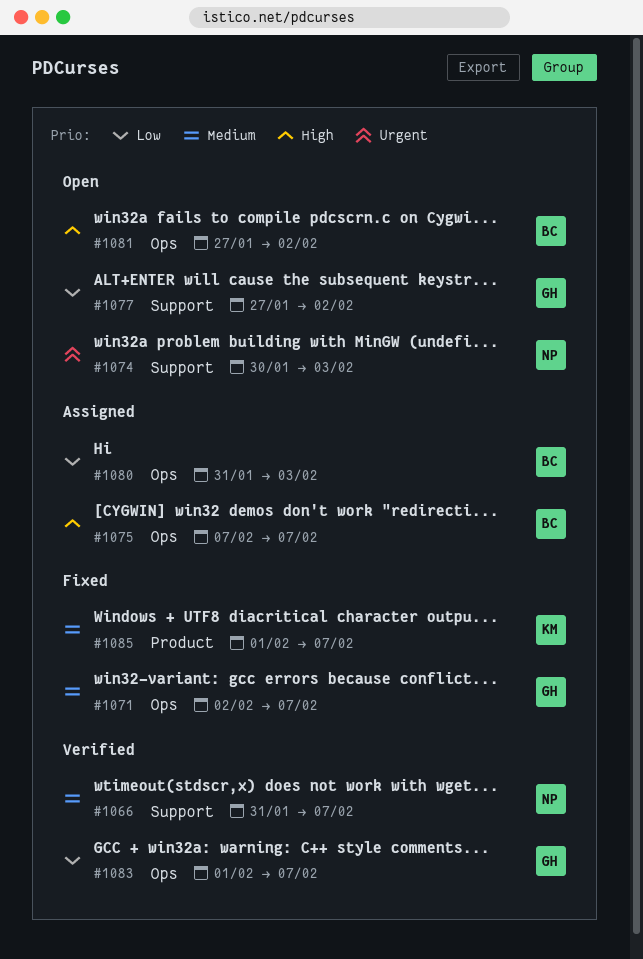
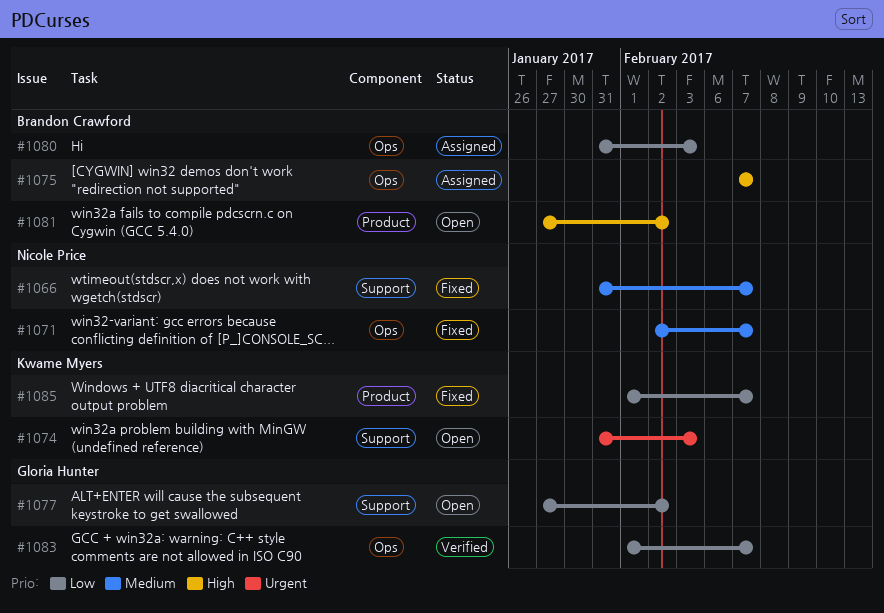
#1066, status: Verified -> Fixed
#1071, owner: Gloria Hunter -> Nicole Price
#1074, owner: Nicole Price -> Kwame Myers
#1074, start: Jan 30 -> Jan 31
#1081, label: Ops -> Product
#1085, priority: Medium -> Low

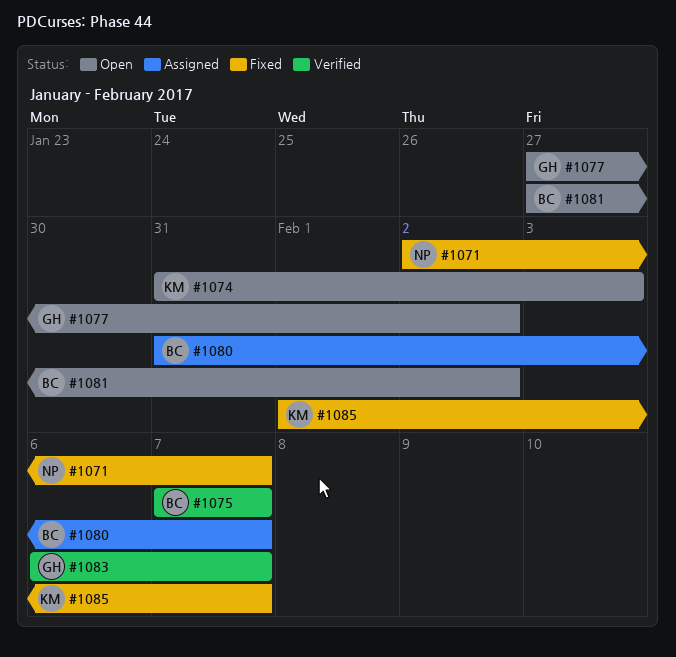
#1066: present -> none
#1075, status: Assigned -> Verified
#1080, due: Feb 3 -> Feb 7
#1083, start: Feb 1 -> Feb 6

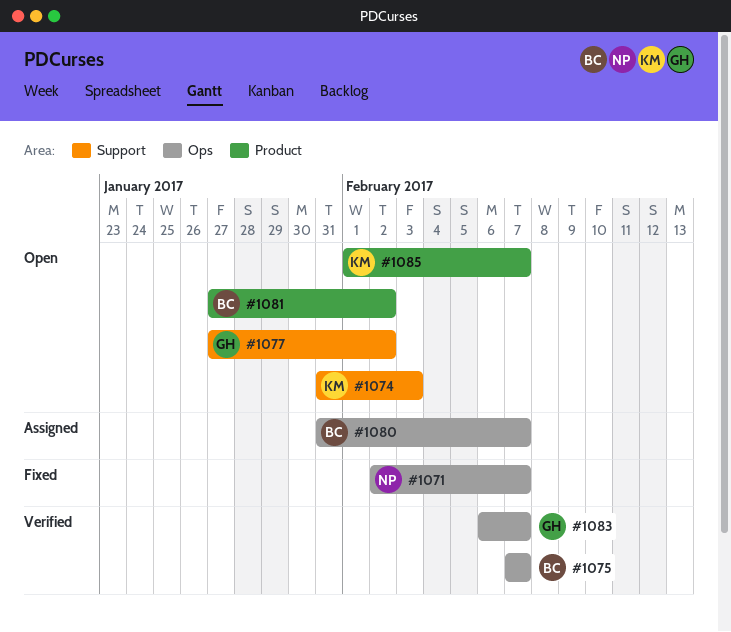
#1085, status: Fixed -> Open

